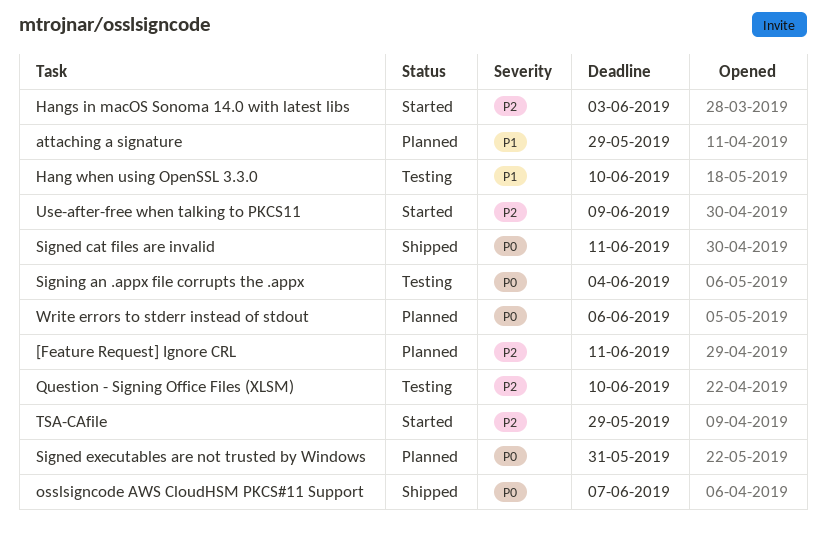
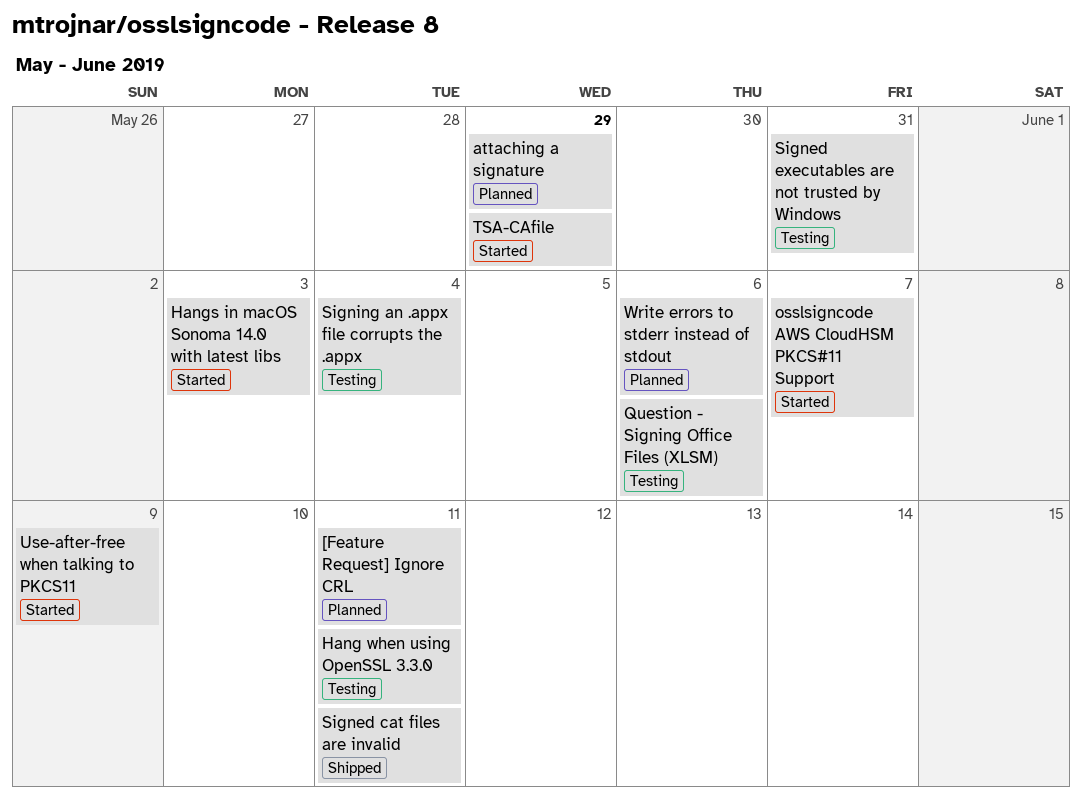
Hang when using OpenSSL 3.3.0, due: Jun 10 -> Jun 11
osslsigncode AWS CloudHSM PKCS#11 Support, status: Shipped -> Started
Question - Signing Office Files (XLSM), due: Jun 10 -> Jun 6
Signed executables are not trusted by Windows, status: Planned -> Testing

